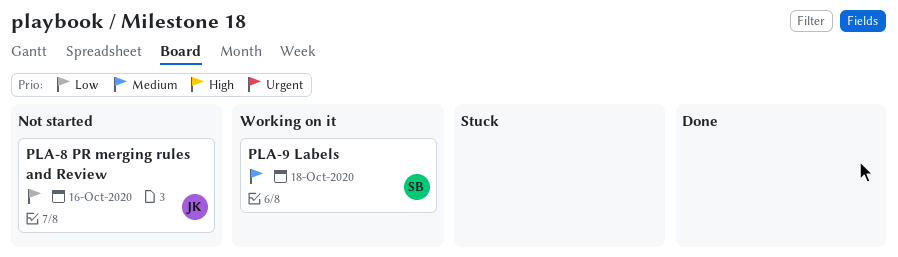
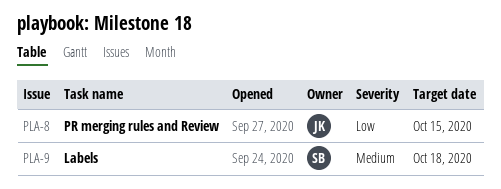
PLA-8, due: Oct 16 -> Oct 15

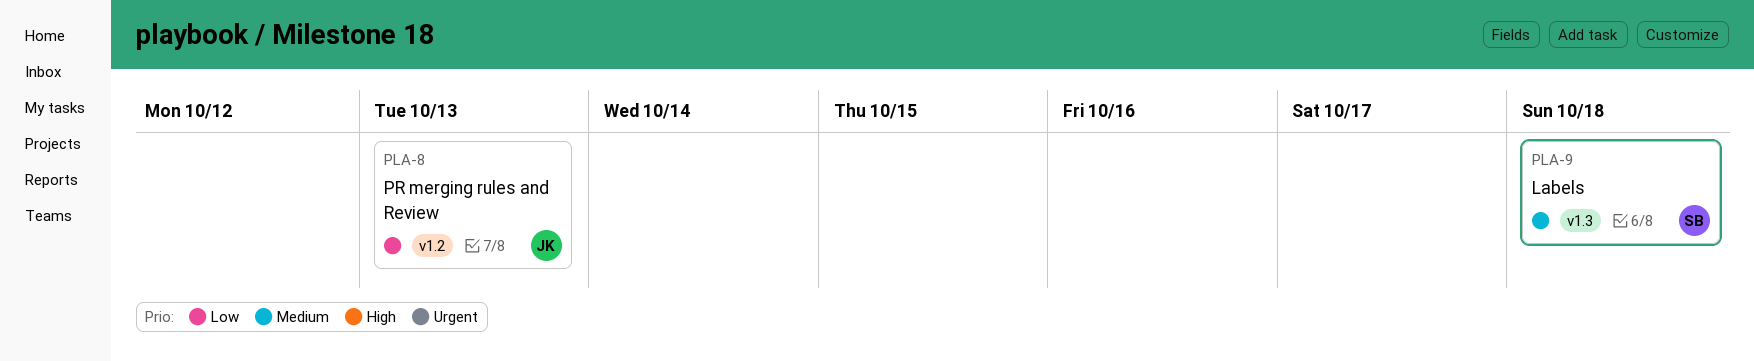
PLA-8, due: Oct 15 -> Oct 13

